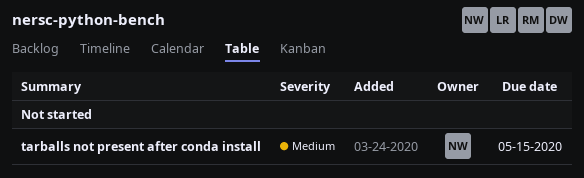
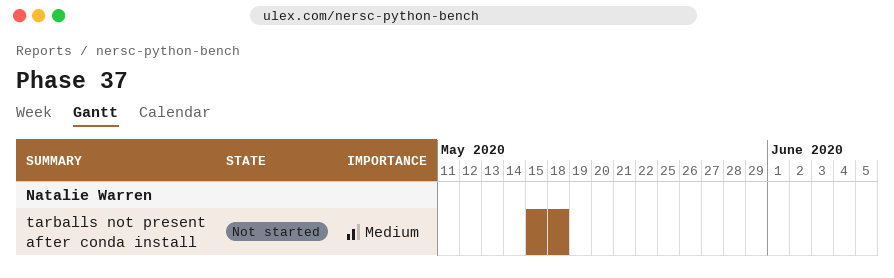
tarballs not present after conda install, due: May 15 -> May 18

